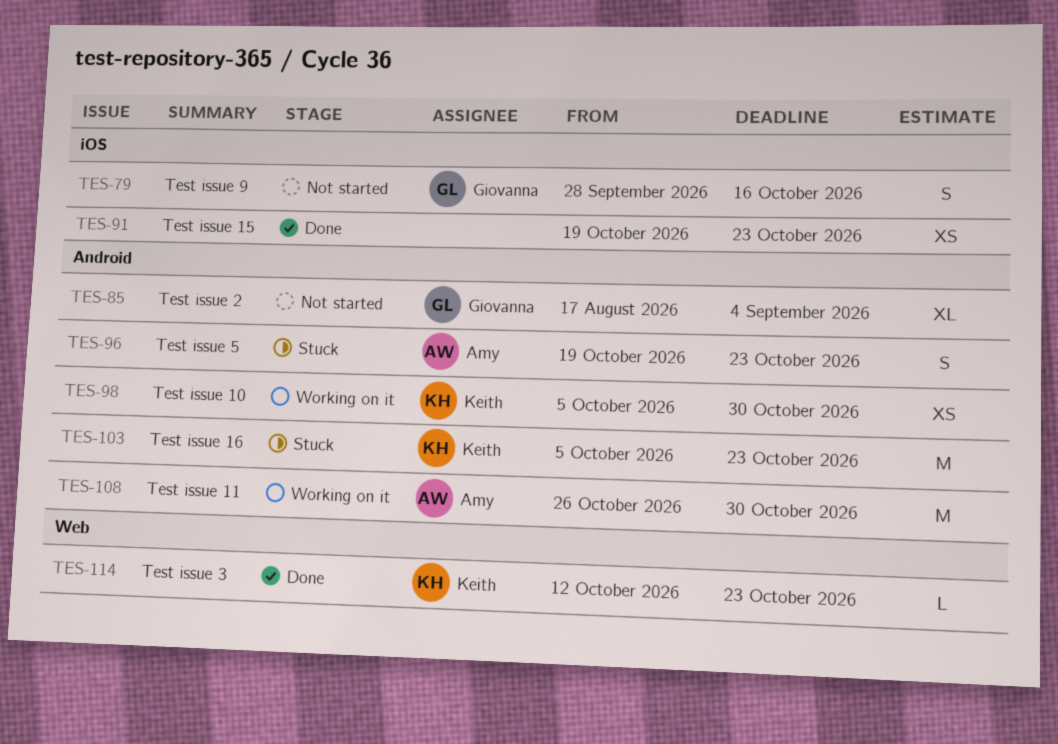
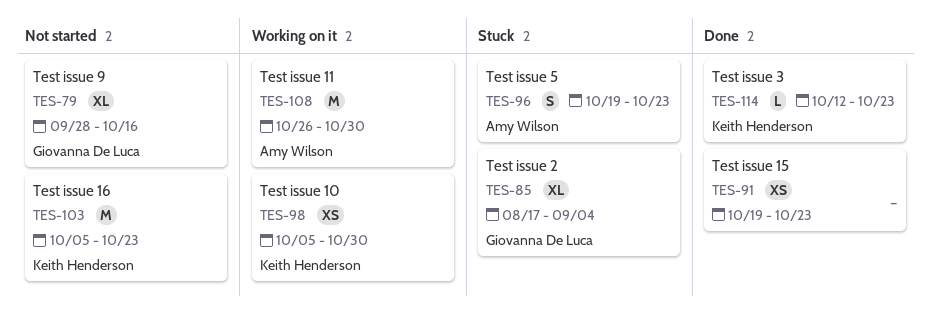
TES-79, estimate: S -> XL
TES-85, status: Not started -> Stuck
TES-103, status: Stuck -> Not started

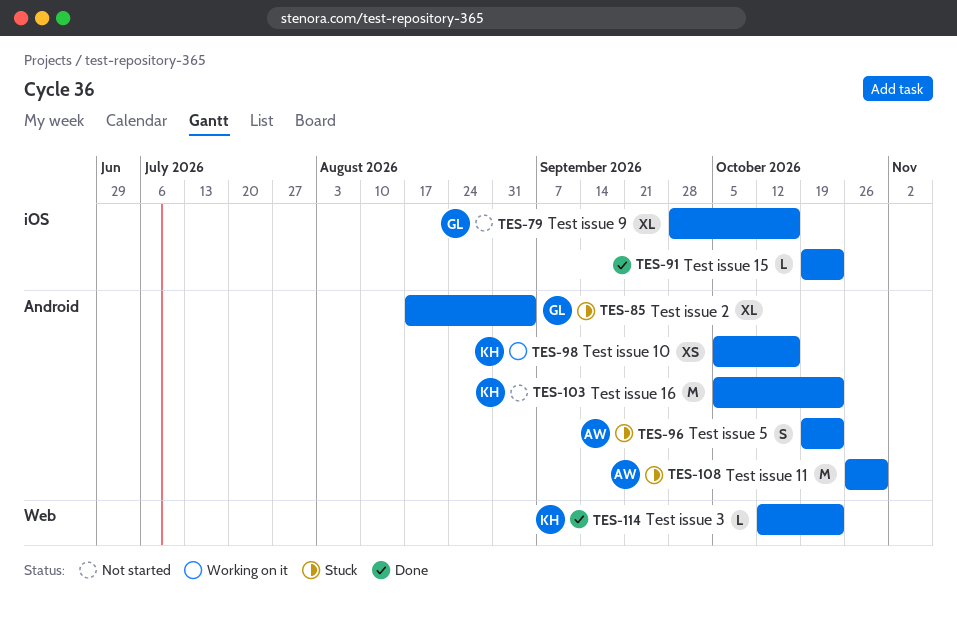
TES-91, estimate: XS -> L
TES-98, due: Oct 30 -> Oct 16
TES-108, status: Working on it -> Stuck

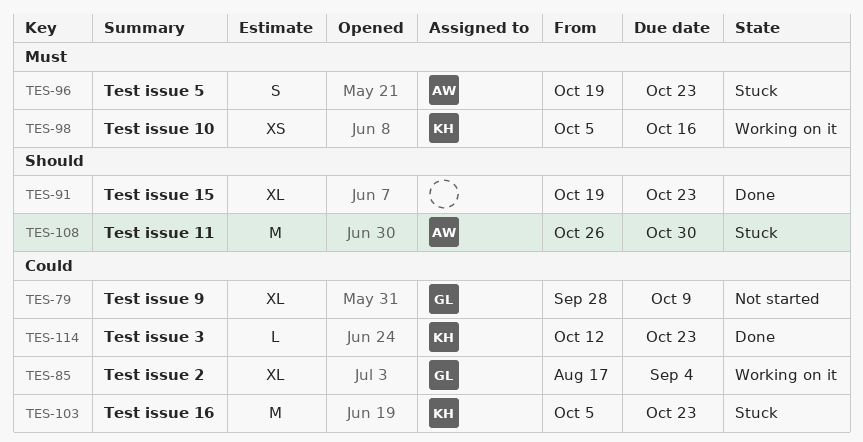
TES-79, due: Oct 16 -> Oct 9
TES-85, status: Stuck -> Working on it
TES-91, estimate: L -> XL
TES-103, status: Not started -> Stuck

